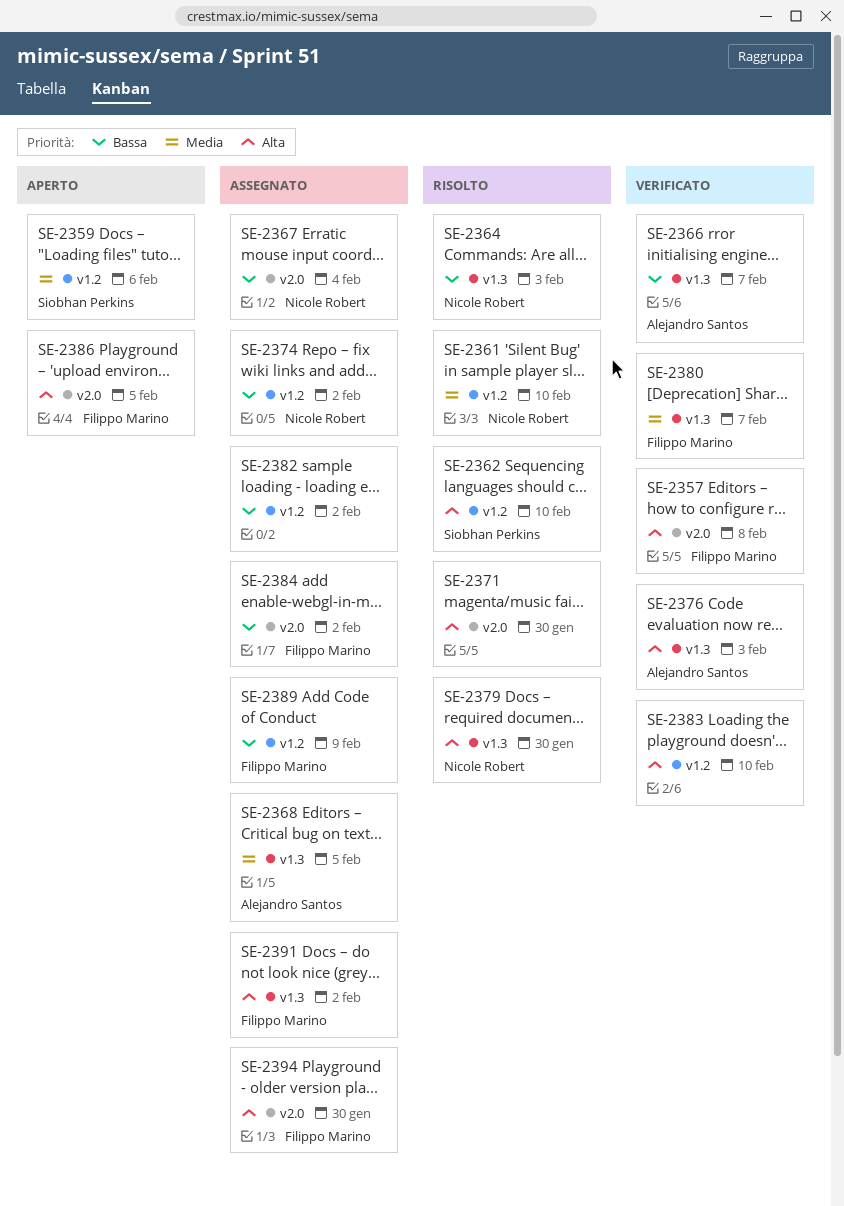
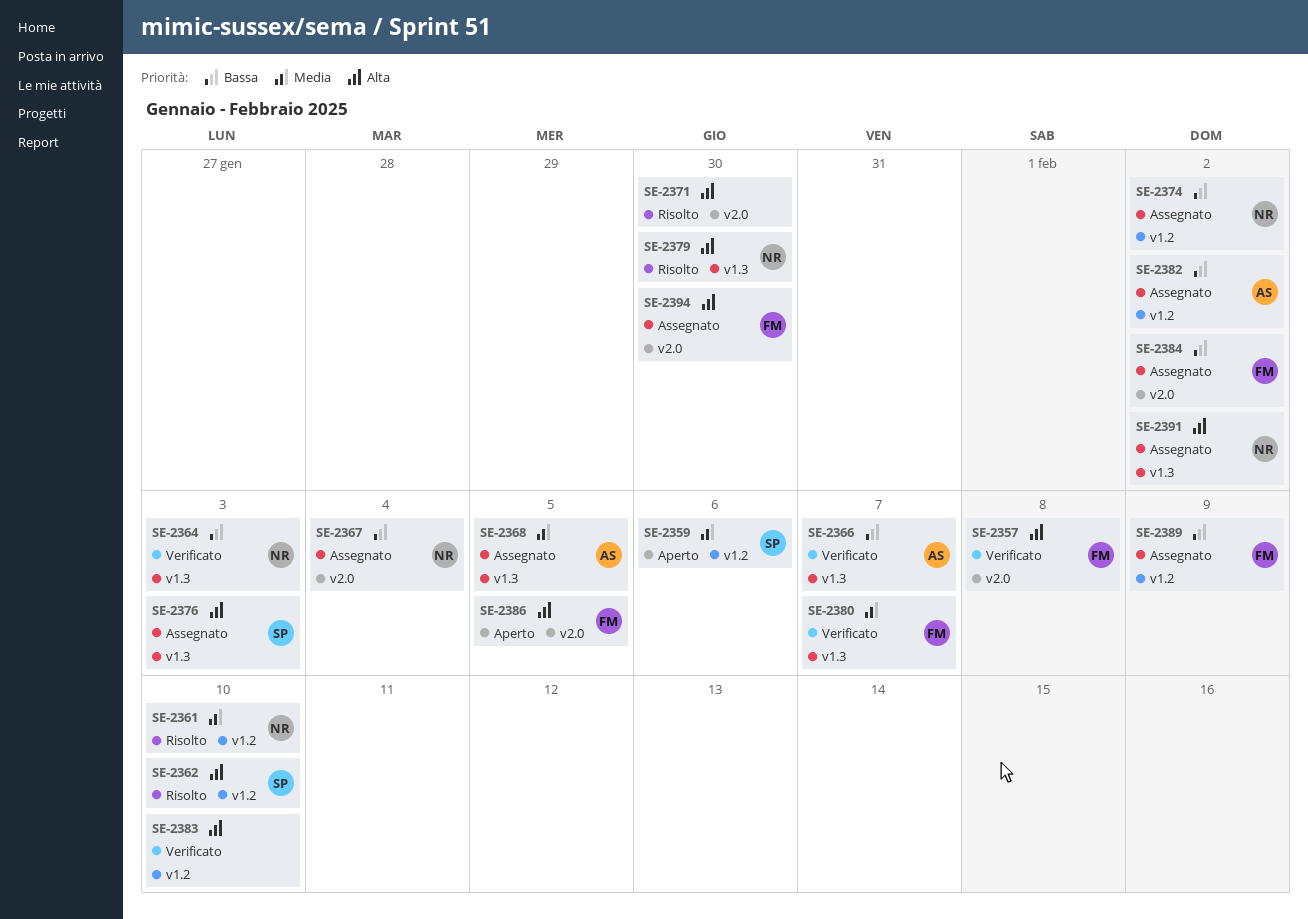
SE-2364, status: Risolto -> Verificato
SE-2376, status: Verificato -> Assegnato
SE-2376, owner: Alejandro Santos -> Siobhan Perkins
SE-2382, owner: none -> Alejandro Santos
SE-2391, owner: Filippo Marino -> Nicole Robert

